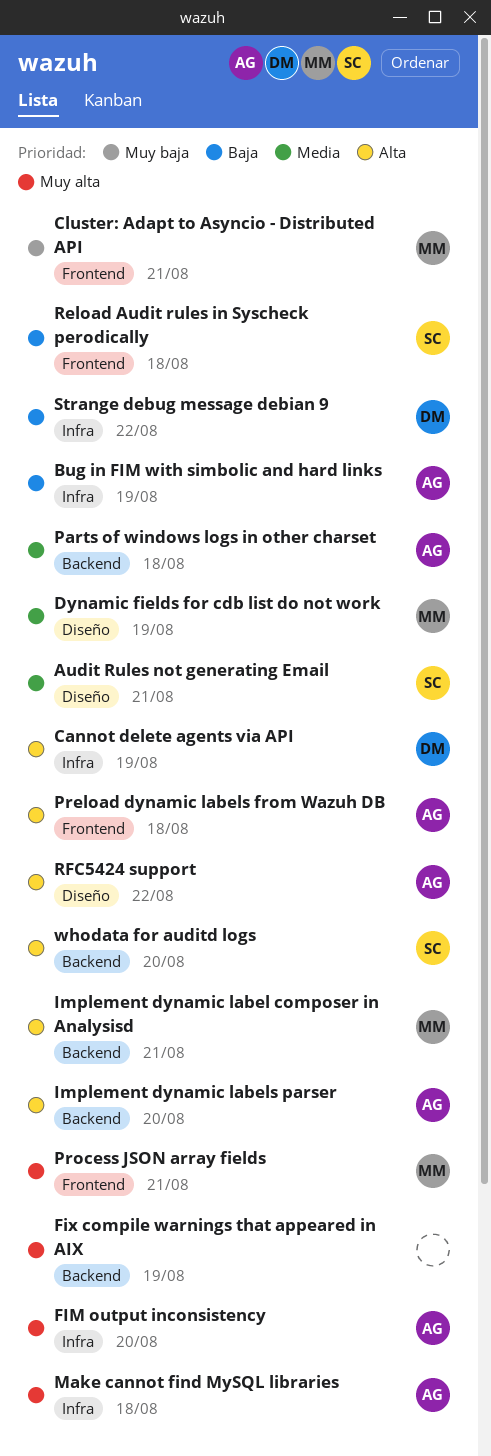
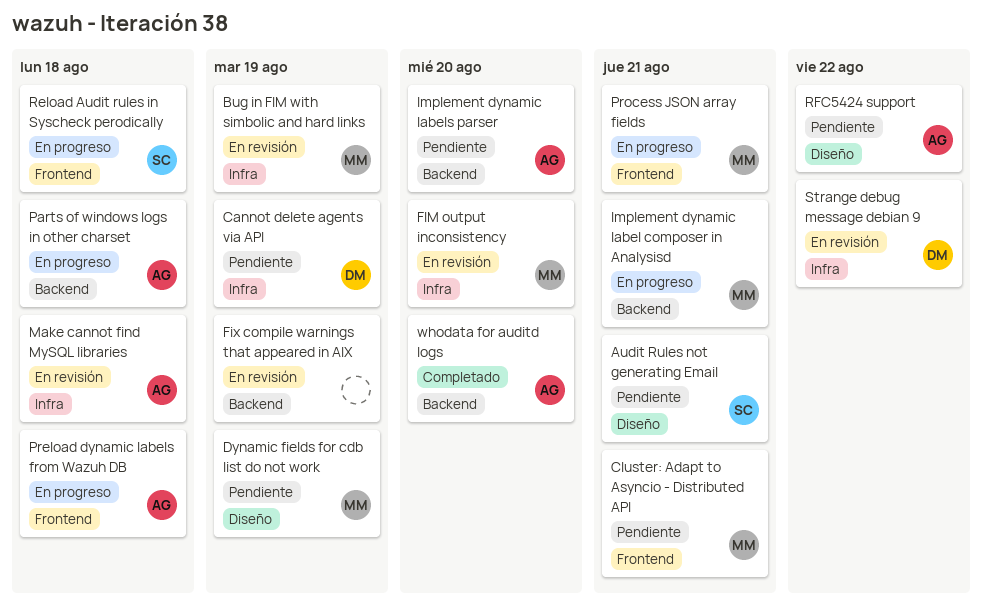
Bug in FIM with simbolic and hard links, owner: AG -> MM
FIM output inconsistency, owner: AG -> MM
whodata for auditd logs, owner: SC -> AG

